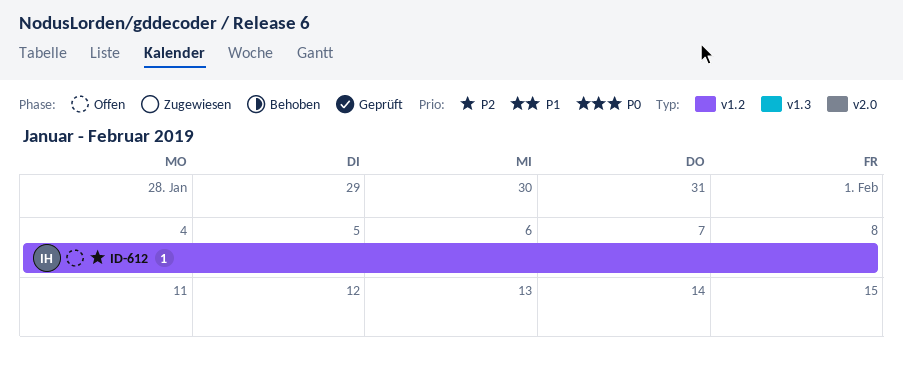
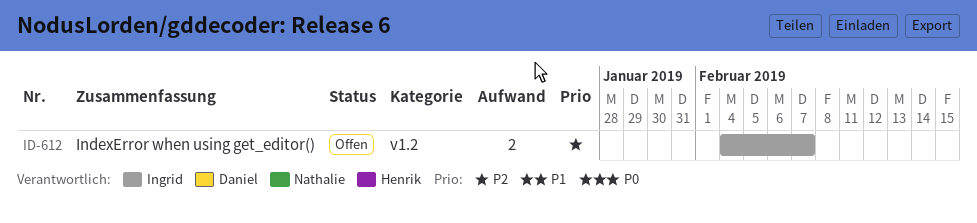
ID-612, estimate: 1 -> 2
ID-612, due: Feb 8 -> Feb 7

